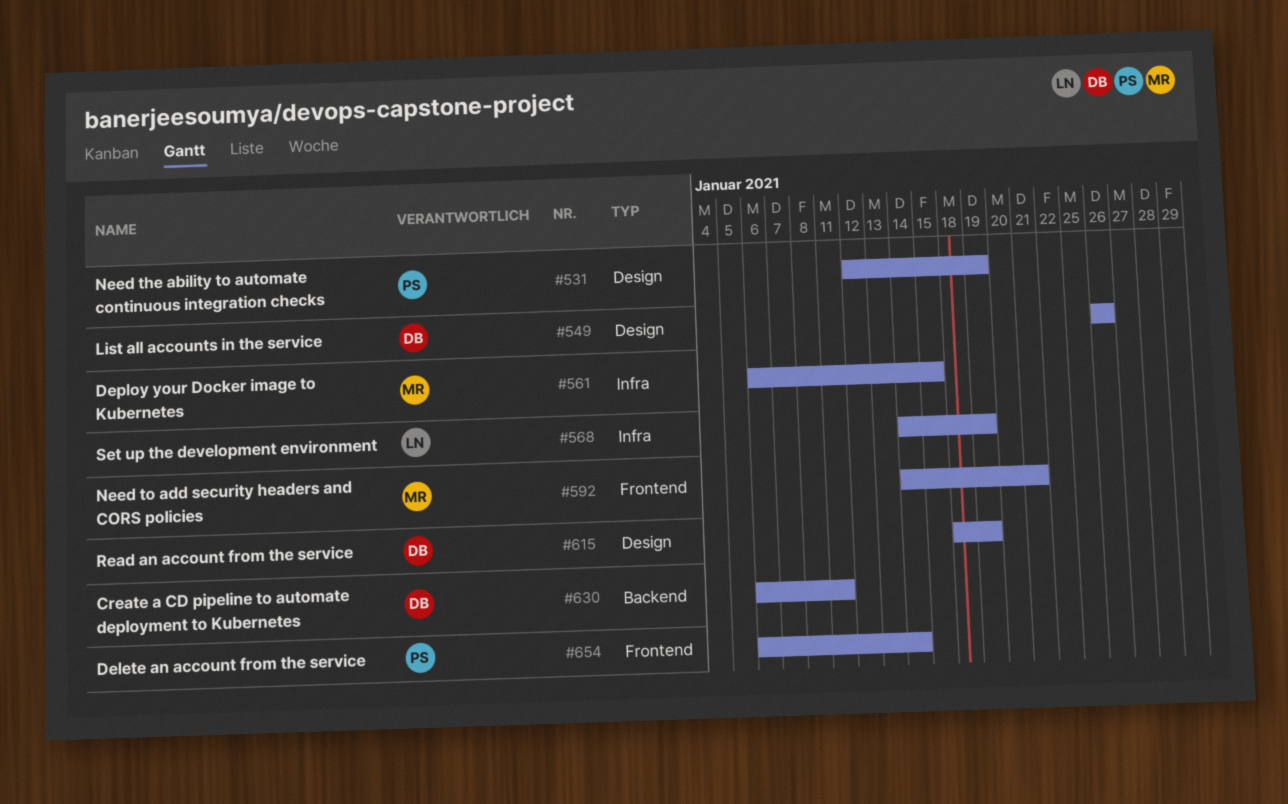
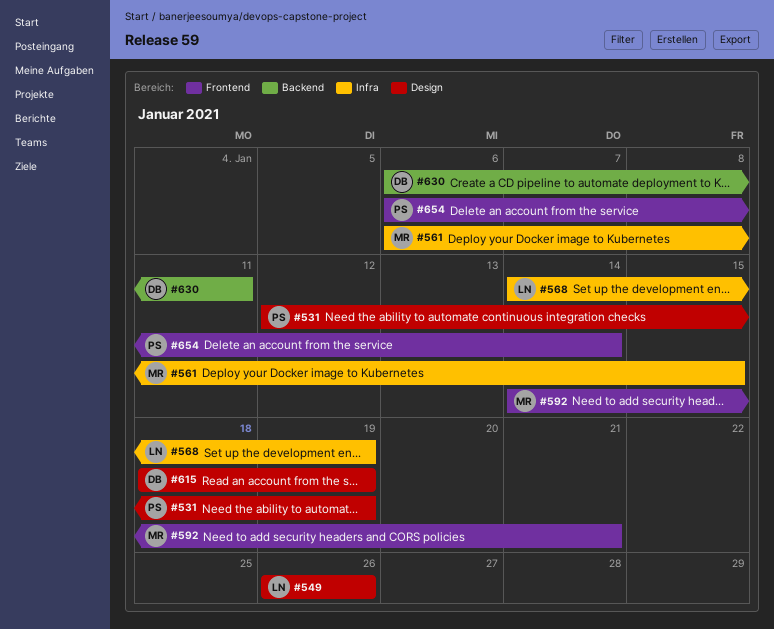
#549, owner: DB -> LN

